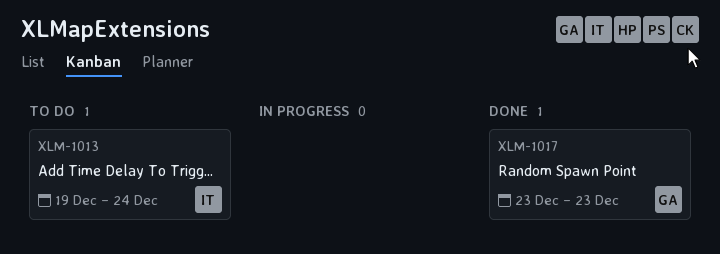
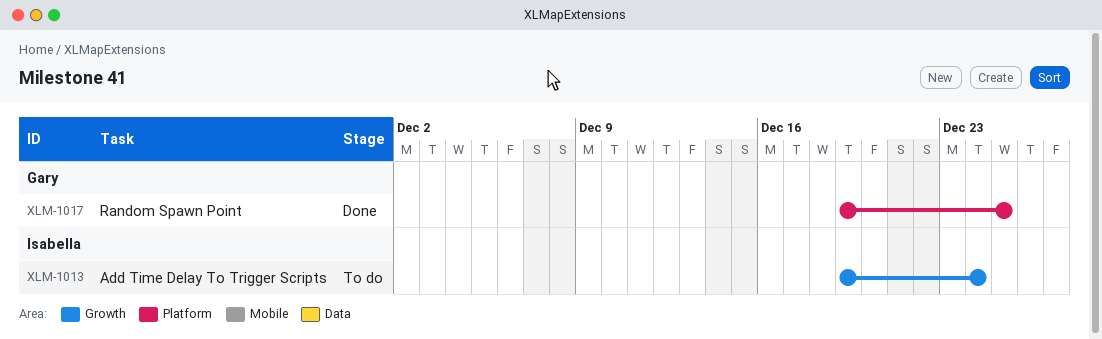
XLM-1017, start: Dec 23 -> Dec 19
XLM-1017, due: Dec 23 -> Dec 25

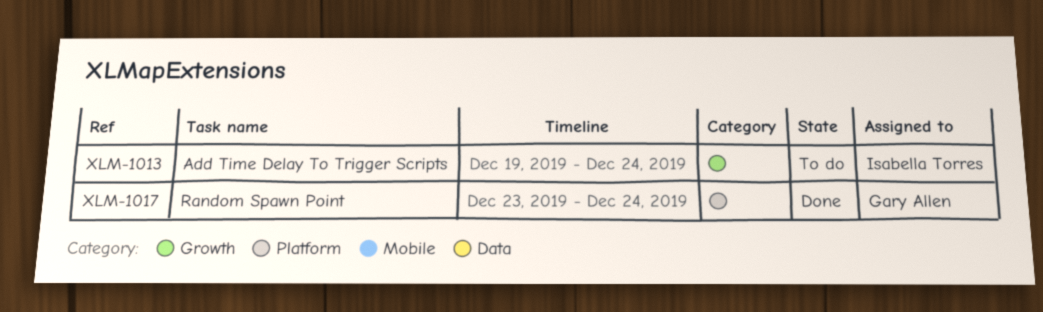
XLM-1017, start: Dec 19 -> Dec 23
XLM-1017, due: Dec 25 -> Dec 24

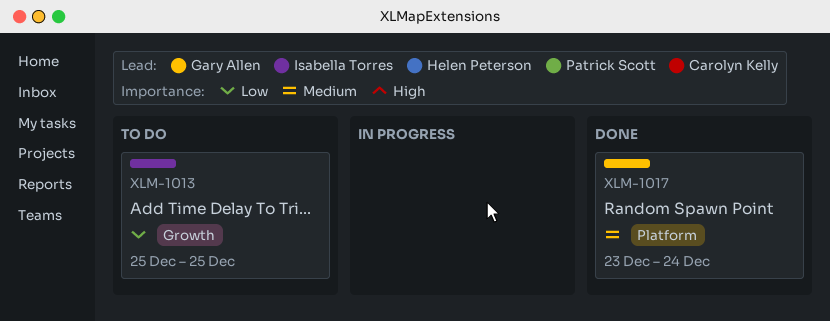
XLM-1013, start: Dec 19 -> Dec 25
XLM-1013, due: Dec 24 -> Dec 25

